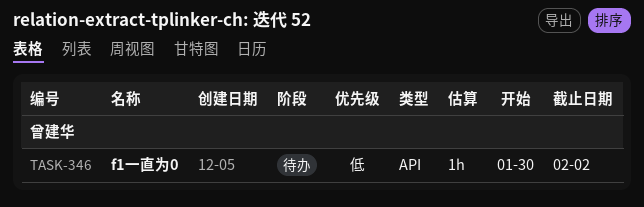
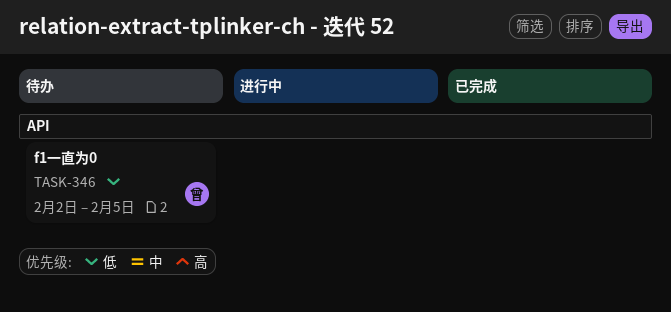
TASK-346, start: Jan 30 -> Feb 2
TASK-346, due: Feb 2 -> Feb 5

